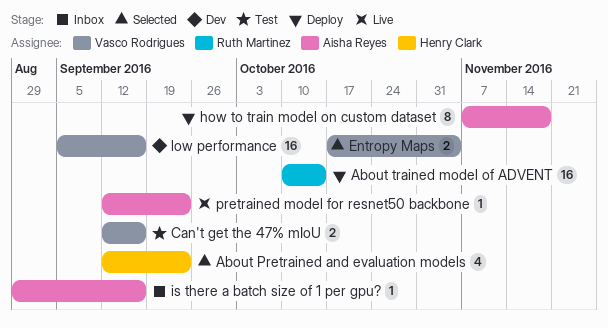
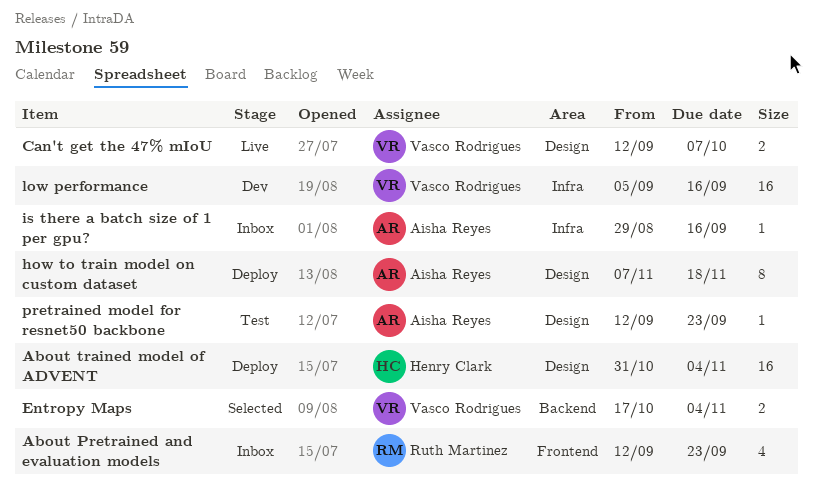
About Pretrained and evaluation models, status: Selected -> Inbox
About Pretrained and evaluation models, owner: Henry Clark -> Ruth Martinez
About trained model of ADVENT, owner: Ruth Martinez -> Henry Clark
About trained model of ADVENT, start: Oct 10 -> Oct 31
About trained model of ADVENT, due: Oct 14 -> Nov 4
Can't get the 47% mIoU, status: Test -> Live
Can't get the 47% mIoU, due: Sep 16 -> Oct 7
pretrained model for resnet50 backbone, status: Live -> Test

